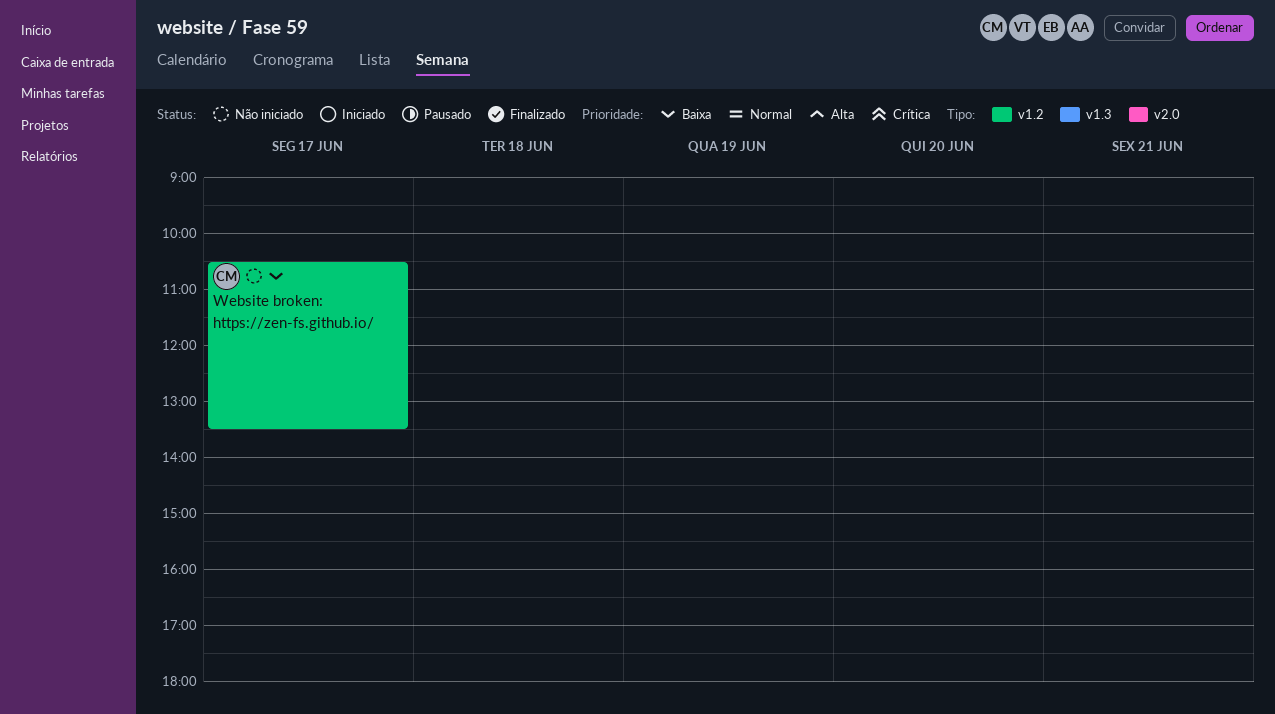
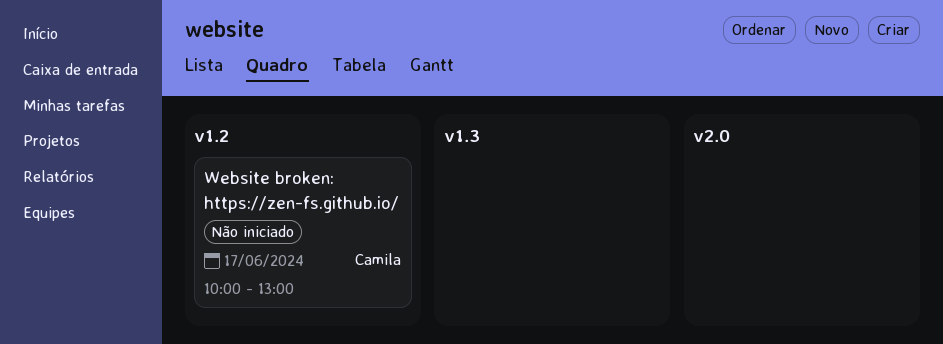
Website broken: https://zen-fs.github.io/, begins: 10:30 -> 10:00
Website broken: https://zen-fs.github.io/, ends: 13:30 -> 13:00

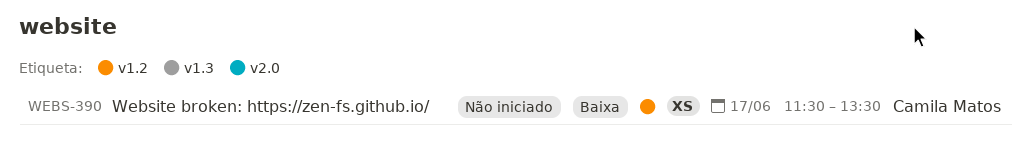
Website broken: https://zen-fs.github.io/, begins: 10:00 -> 11:30
Website broken: https://zen-fs.github.io/, ends: 13:00 -> 13:30

